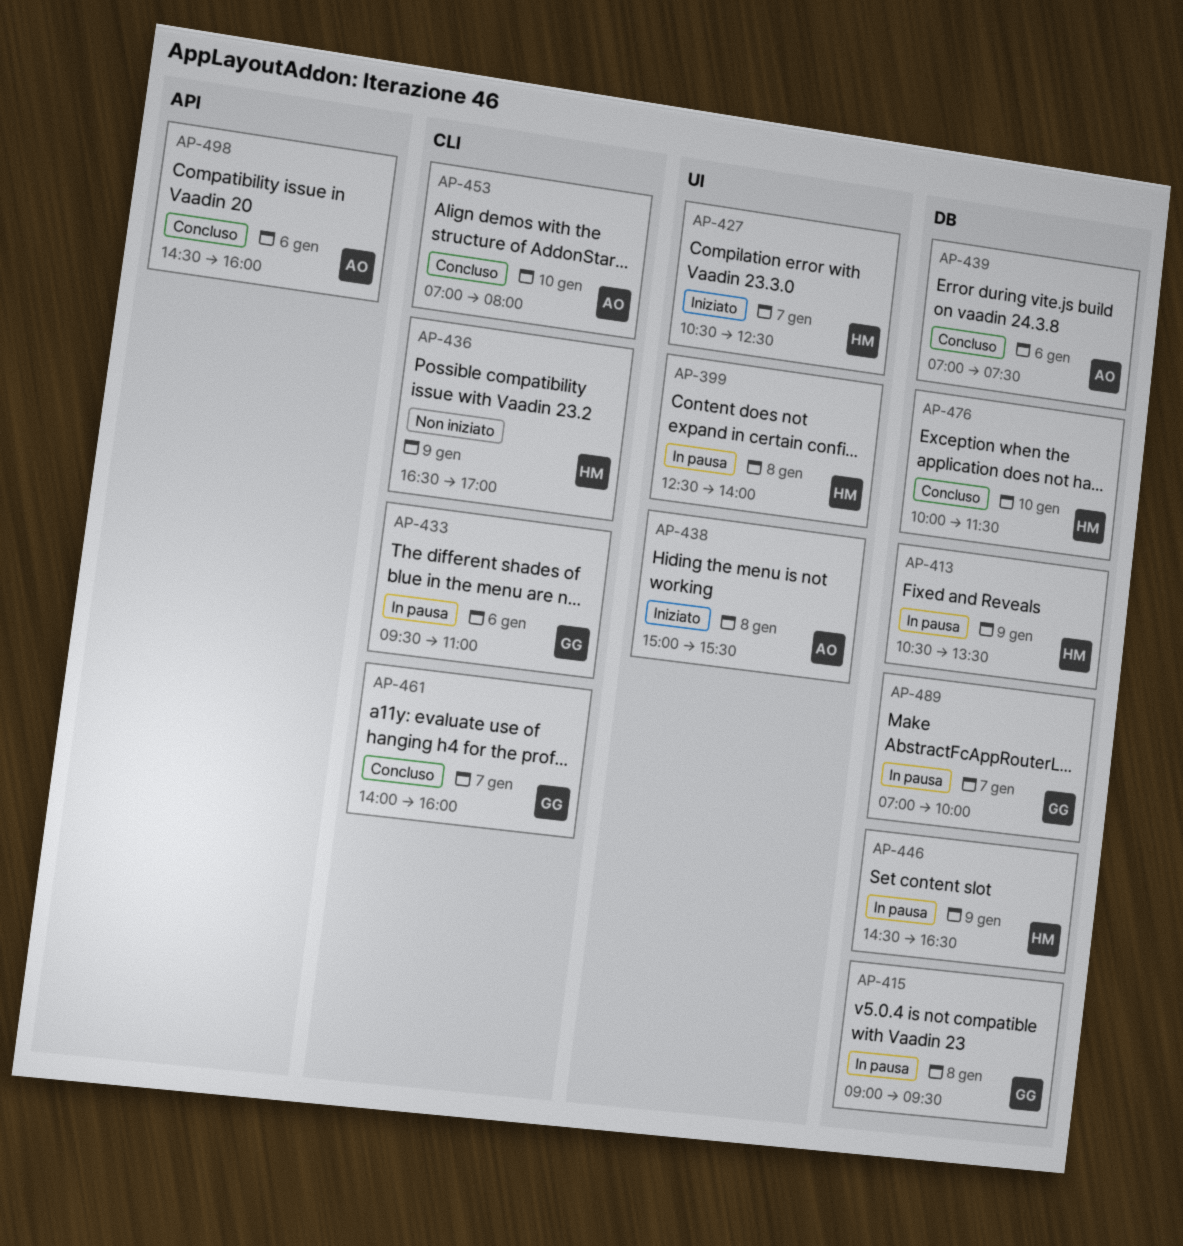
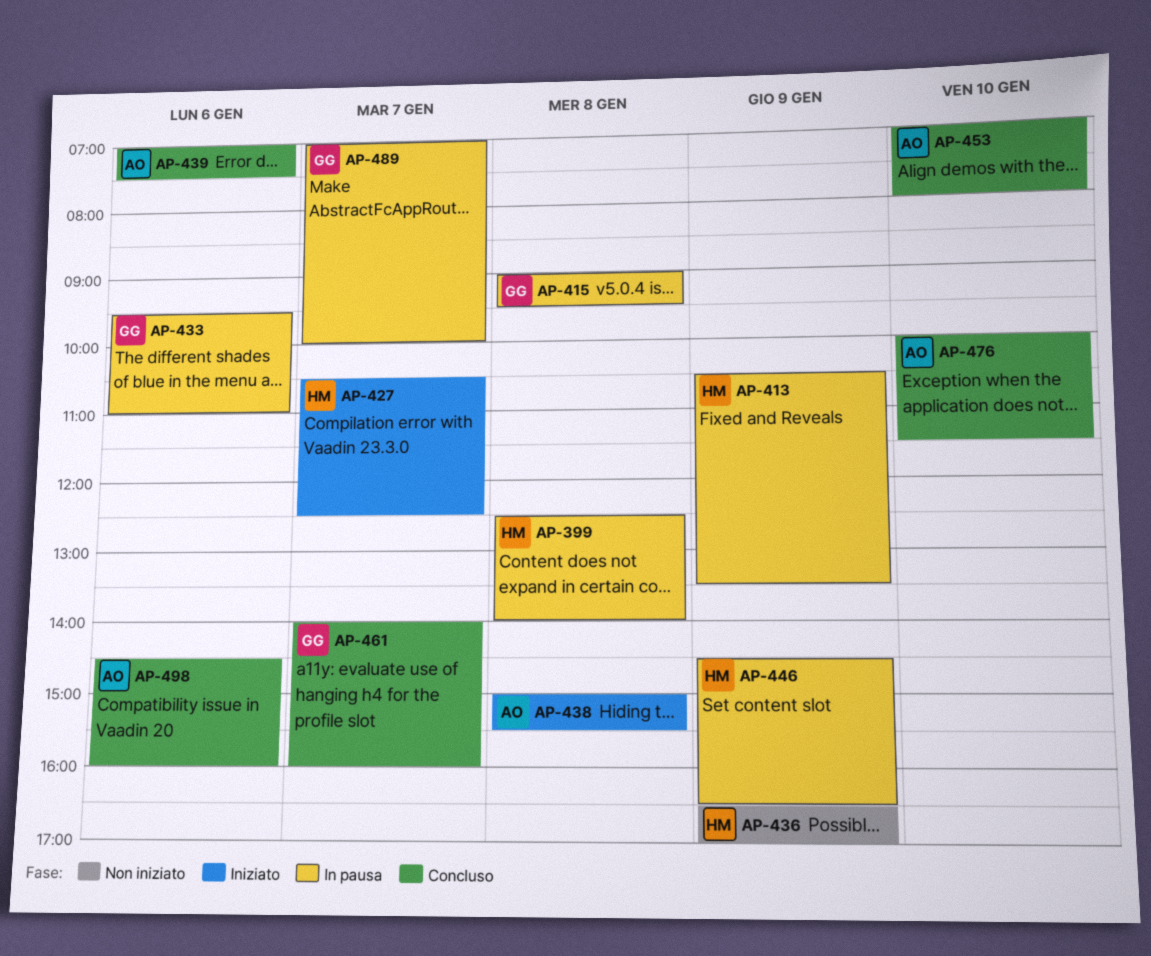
AP-476, owner: HM -> AO

